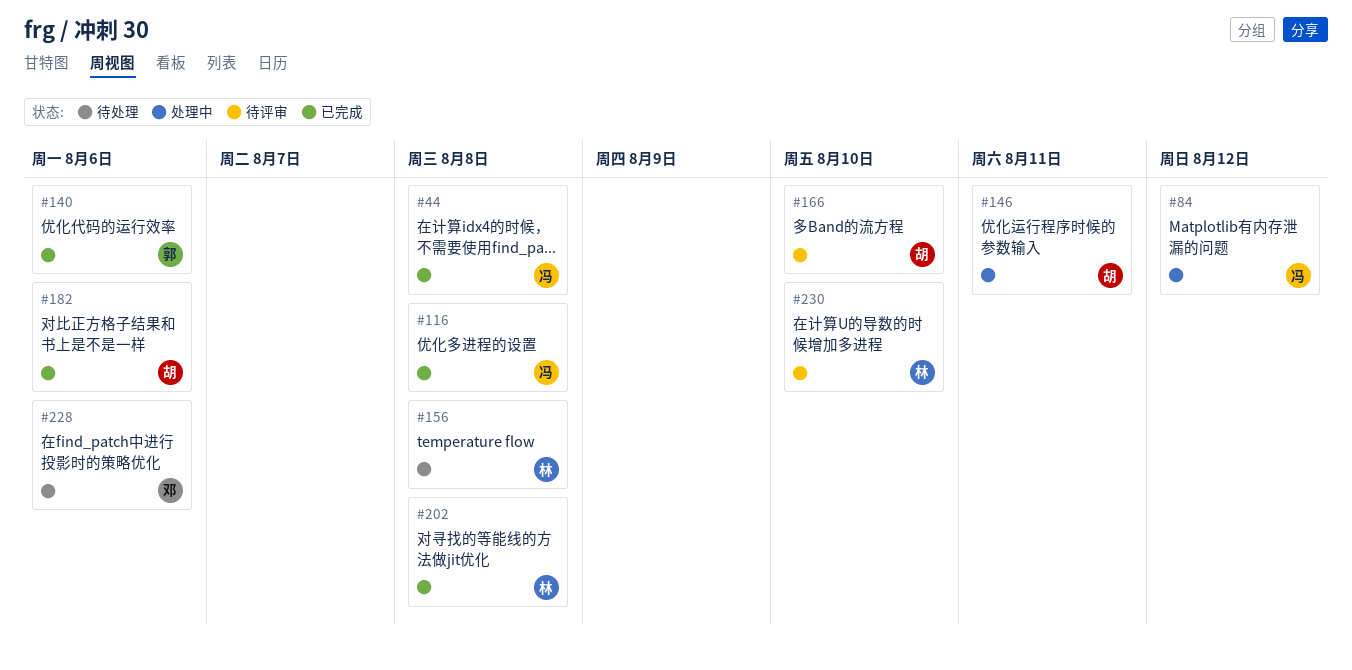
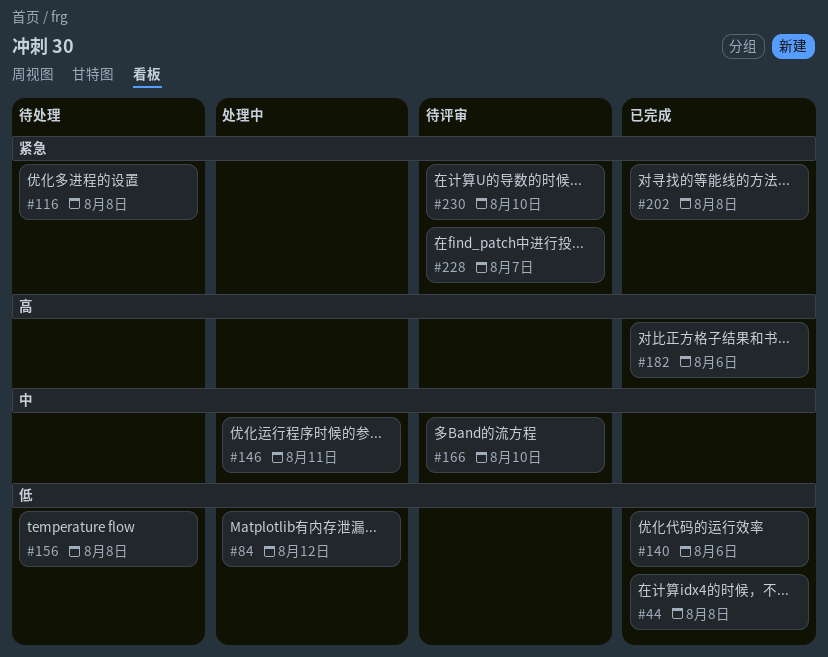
#116, status: 已完成 -> 待处理
#228, status: 待处理 -> 待评审
#228, due: Aug 6 -> Aug 7

